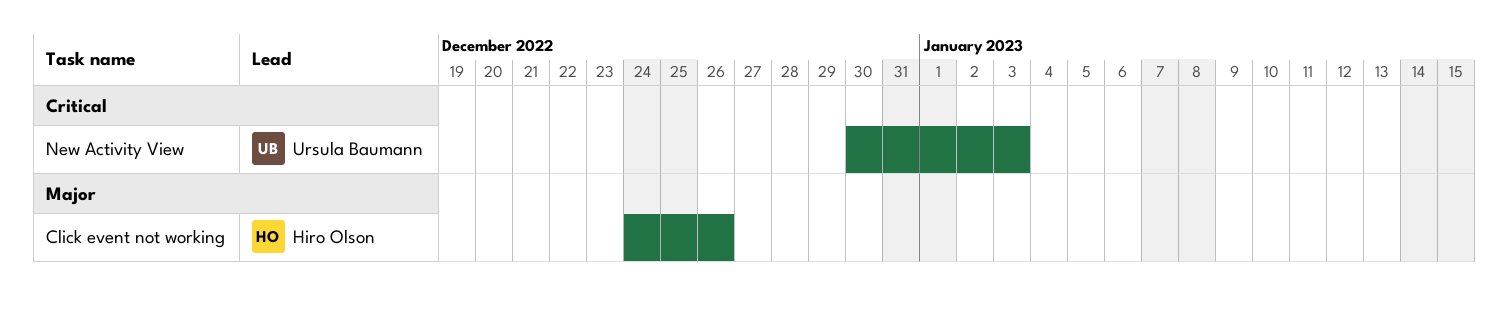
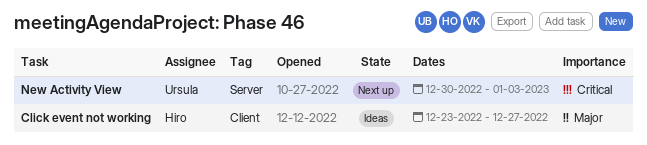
Click event not working, start: Dec 24 -> Dec 23
Click event not working, due: Dec 26 -> Dec 27

